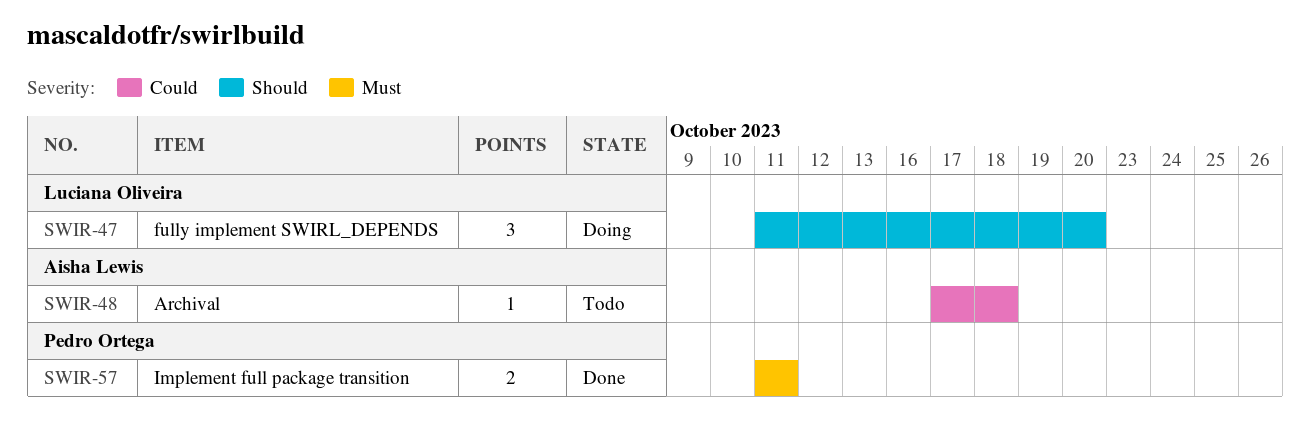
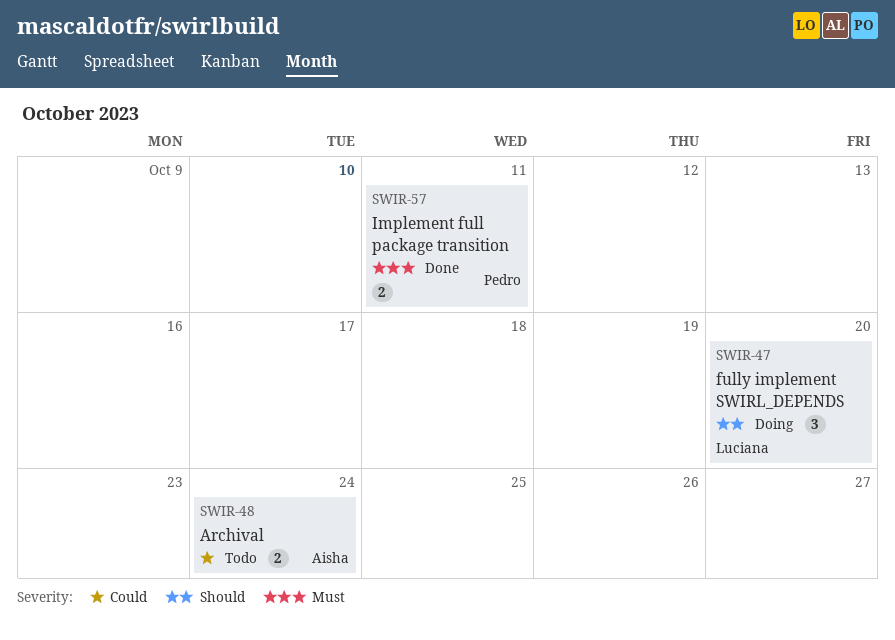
SWIR-48, estimate: 1 -> 2
SWIR-48, due: Oct 18 -> Oct 24

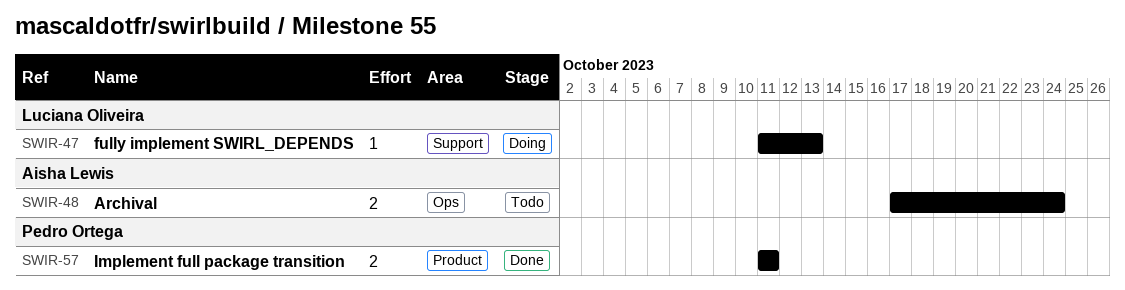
SWIR-47, estimate: 3 -> 1
SWIR-47, due: Oct 20 -> Oct 13

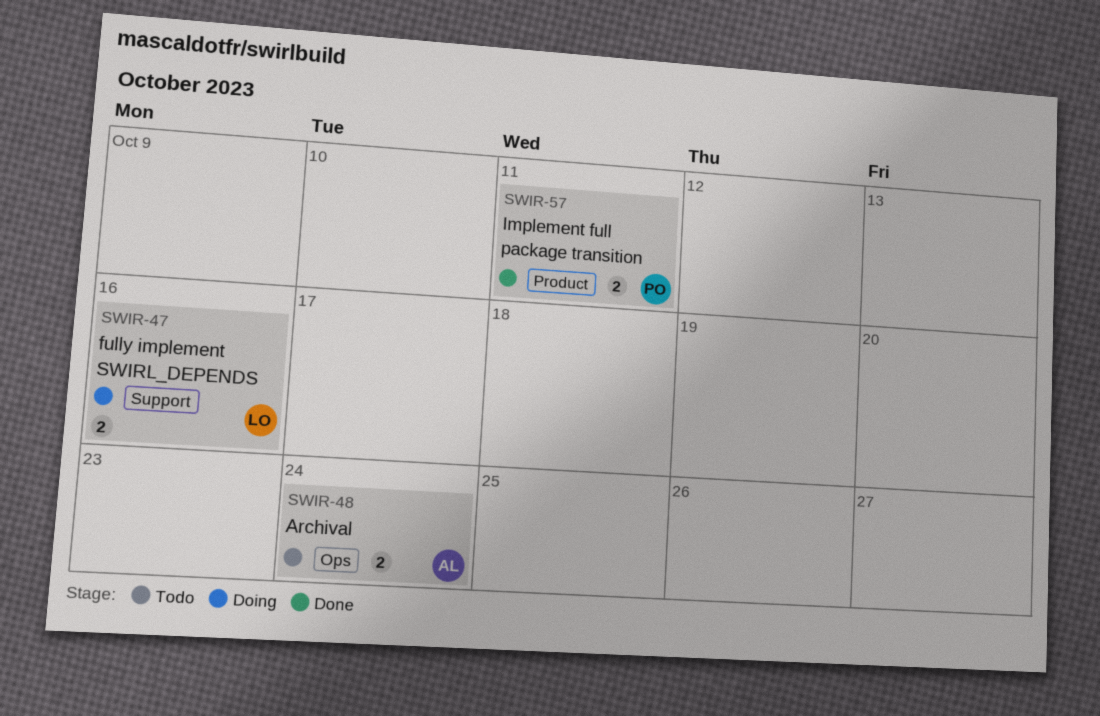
SWIR-47, estimate: 1 -> 2
SWIR-47, due: Oct 13 -> Oct 16

